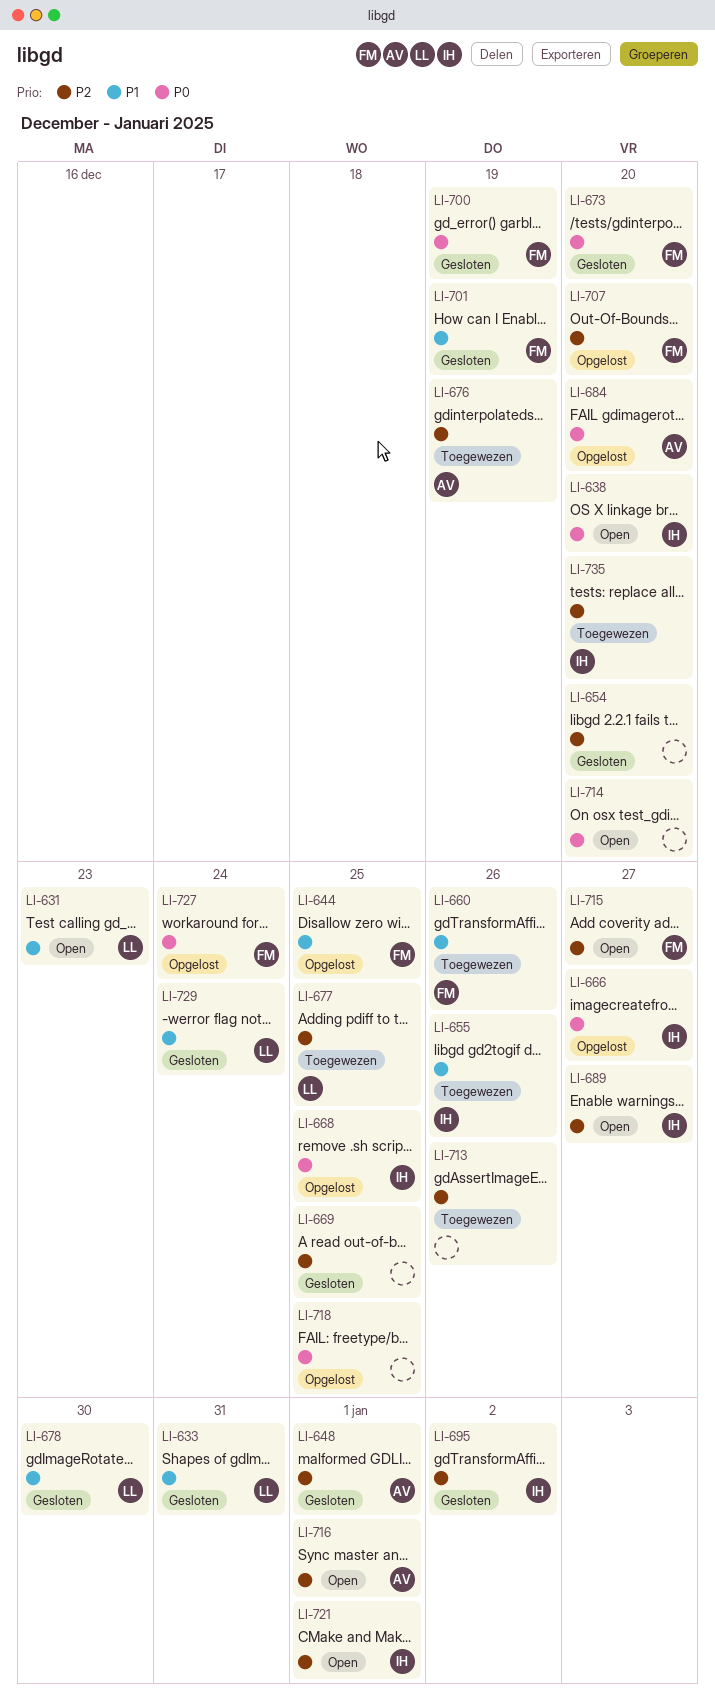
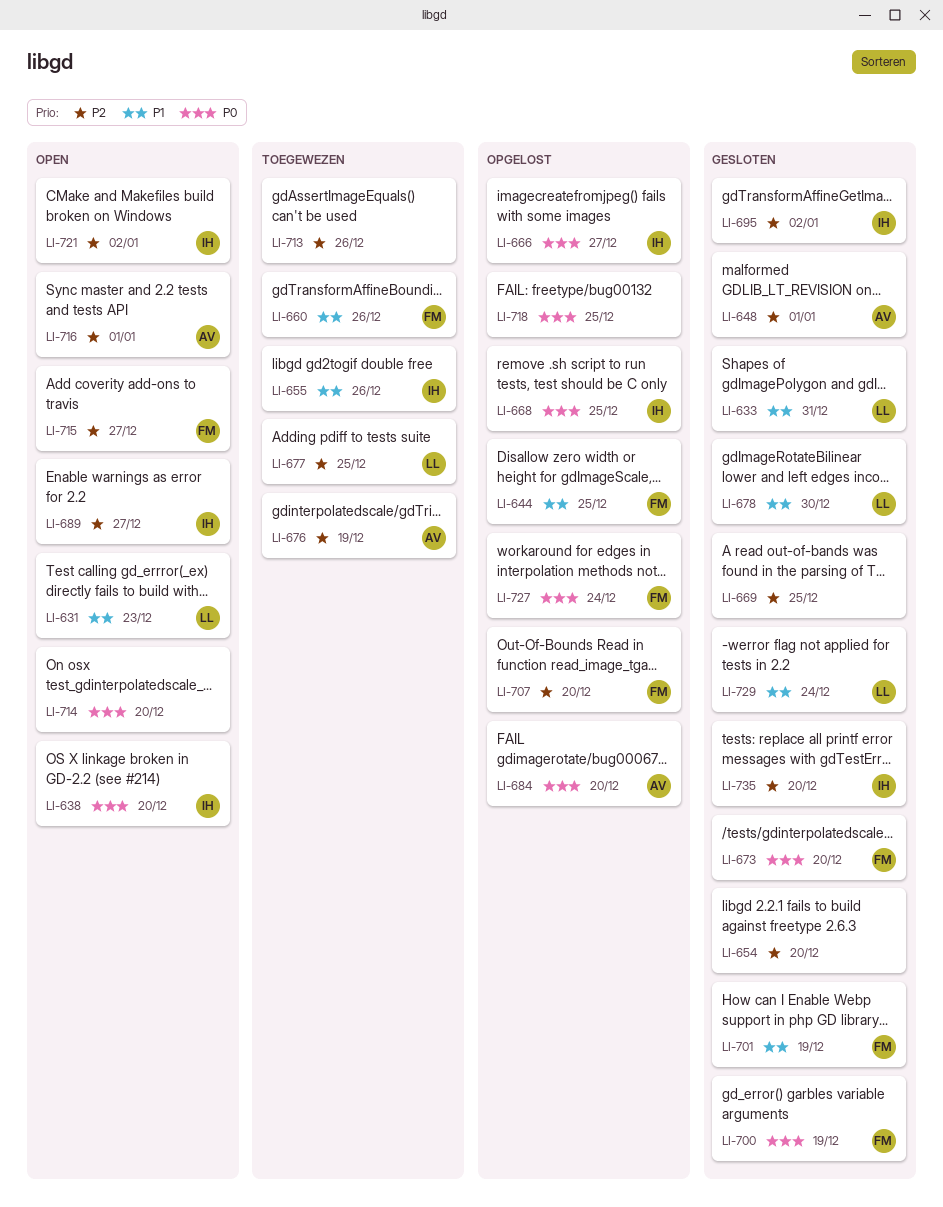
LI-721, due: Jan 1 -> Jan 2
LI-735, status: Toegewezen -> Gesloten

